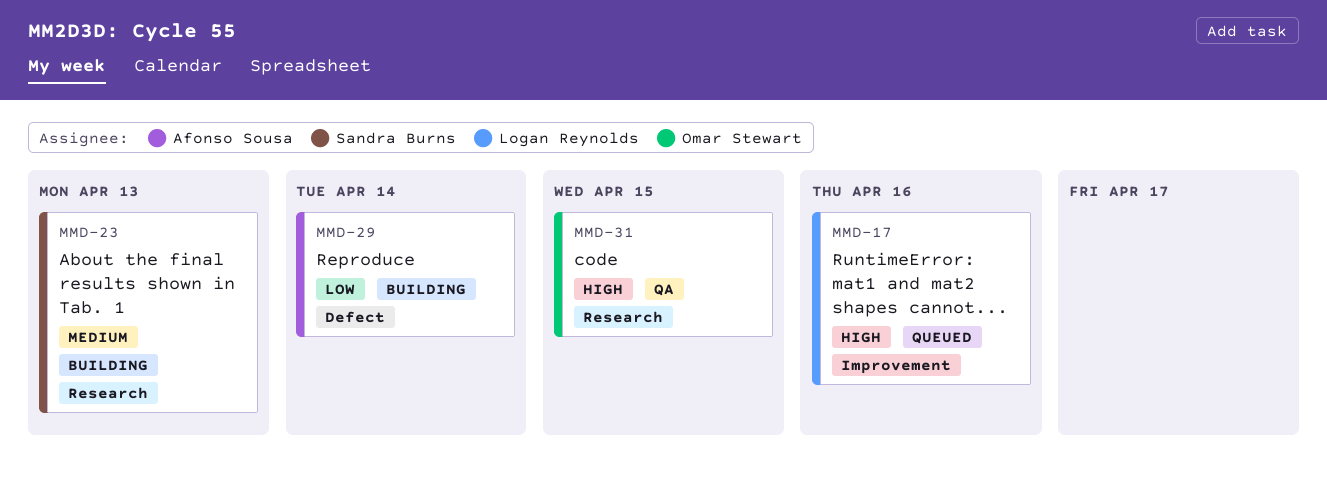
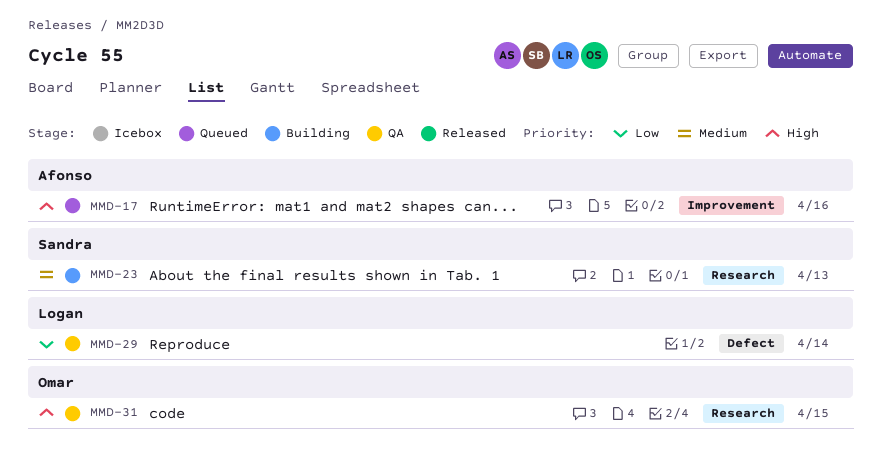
MMD-17, owner: Logan Reynolds -> Afonso Sousa
MMD-29, status: Building -> QA
MMD-29, owner: Afonso Sousa -> Logan Reynolds

